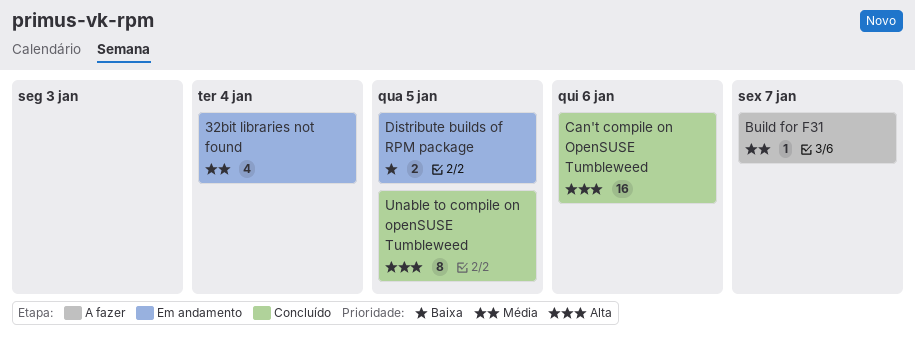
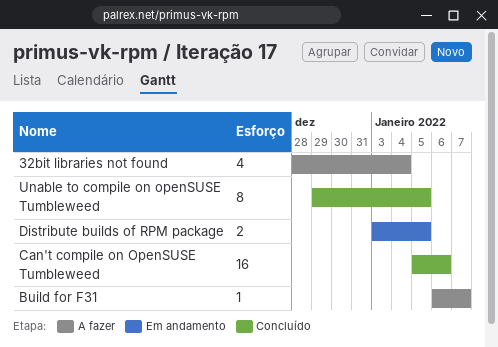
32bit libraries not found, status: Em andamento -> A fazer

